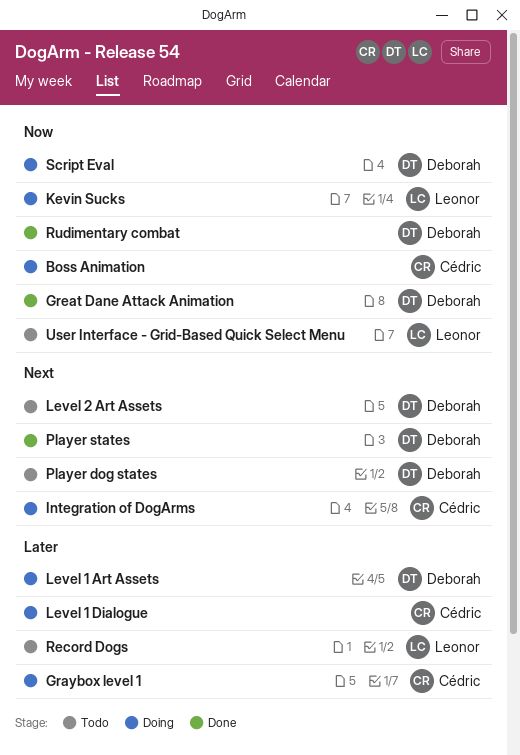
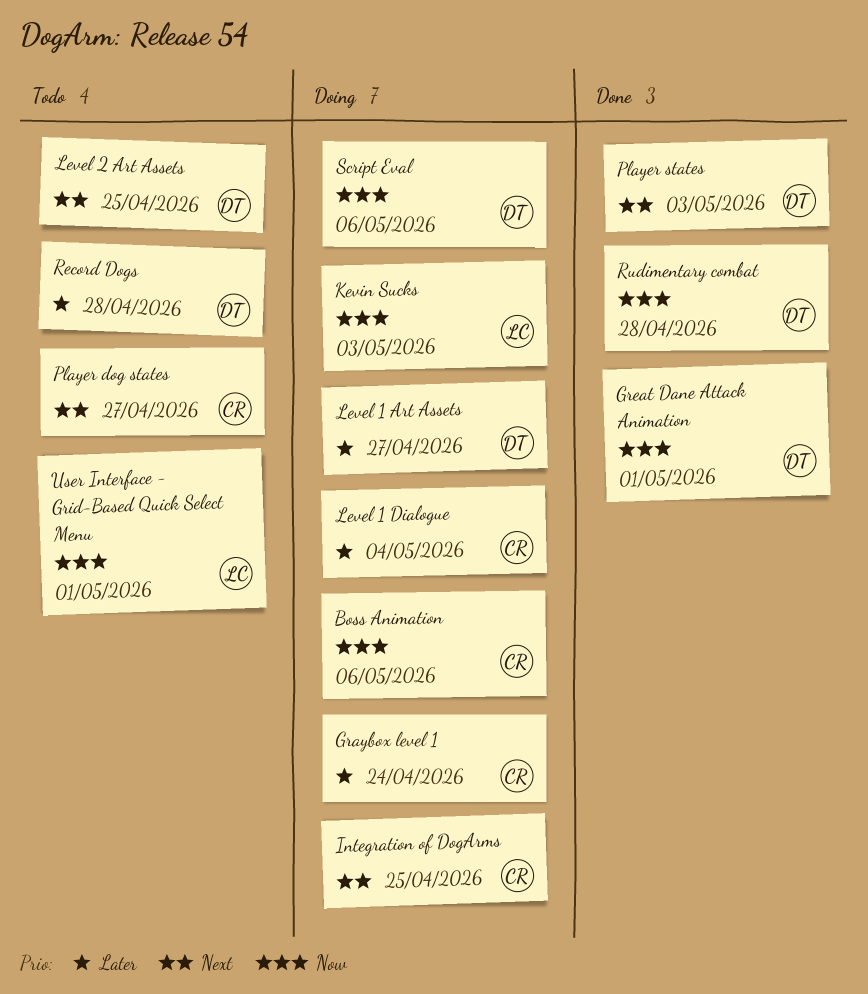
Player dog states, owner: Deborah -> Cédric
Record Dogs, owner: Leonor -> Deborah

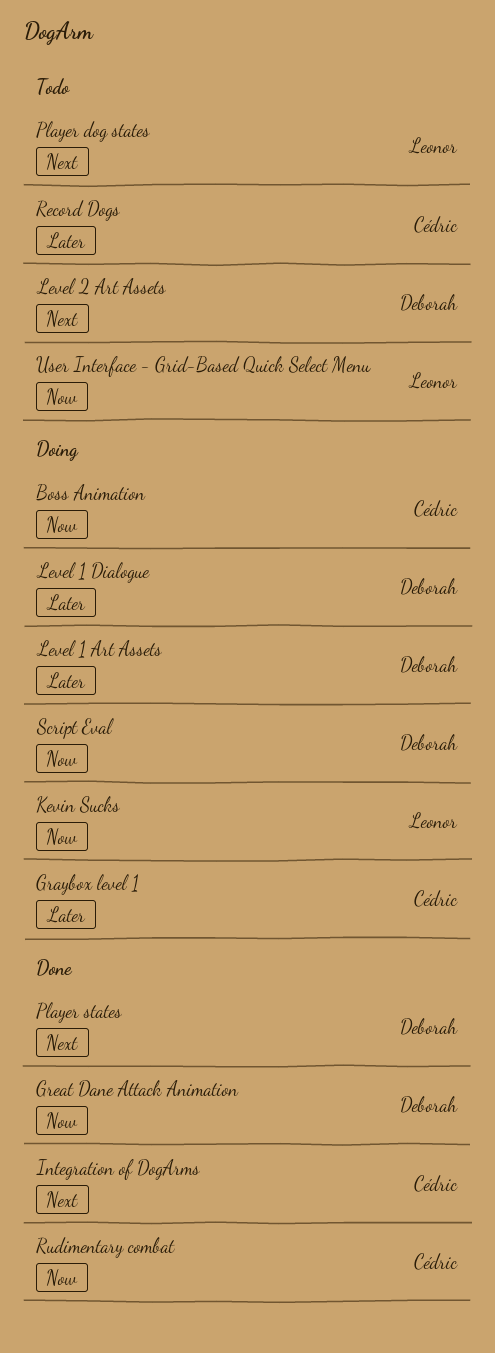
Integration of DogArms, status: Doing -> Done
Level 1 Dialogue, owner: Cédric -> Deborah
Player dog states, owner: Cédric -> Leonor
Record Dogs, owner: Deborah -> Cédric
Rudimentary combat, owner: Deborah -> Cédric

